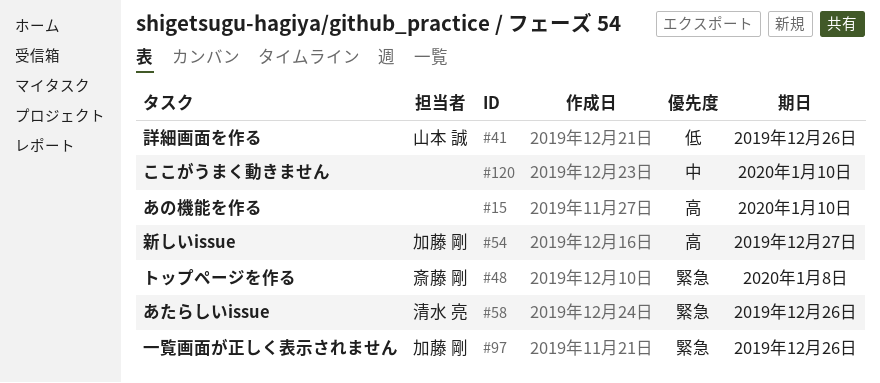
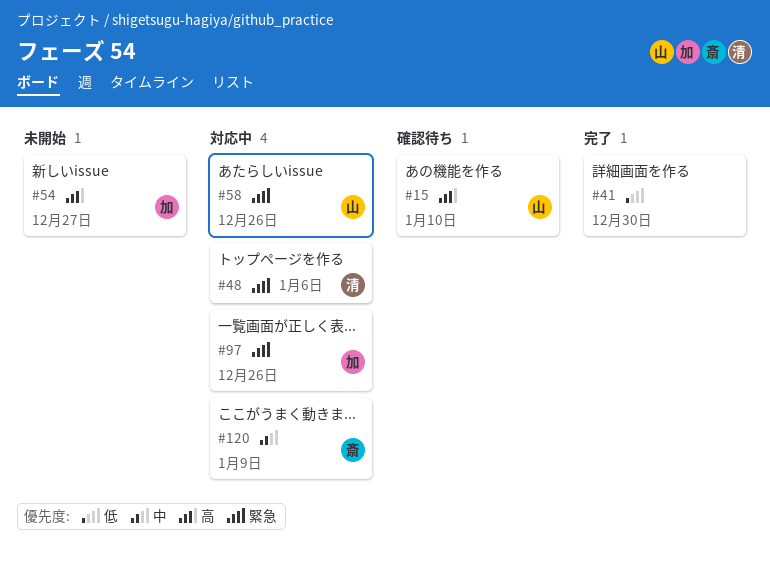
#15, owner: none -> 山本 誠
#41, owner: 山本 誠 -> none
#41, due: Dec 26 -> Dec 30
#48, owner: 斎藤 剛 -> 清水 亮
#48, due: Jan 8 -> Jan 6
#58, owner: 清水 亮 -> 山本 誠
#120, owner: none -> 斎藤 剛
#120, due: Jan 10 -> Jan 9

